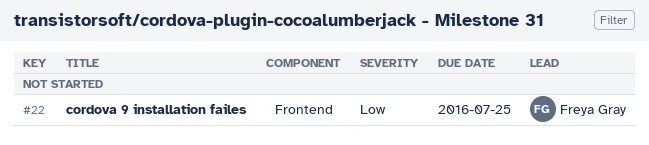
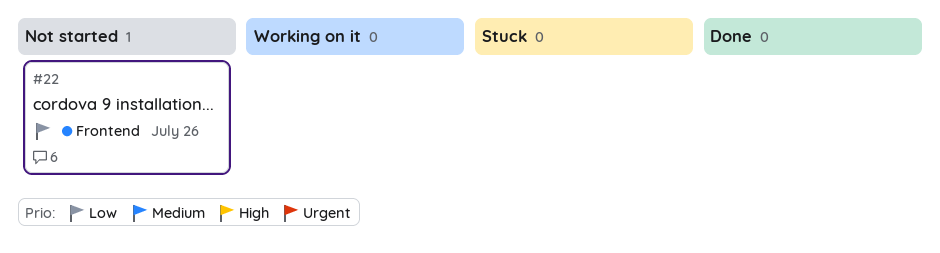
#22, due: Jul 25 -> Jul 26

